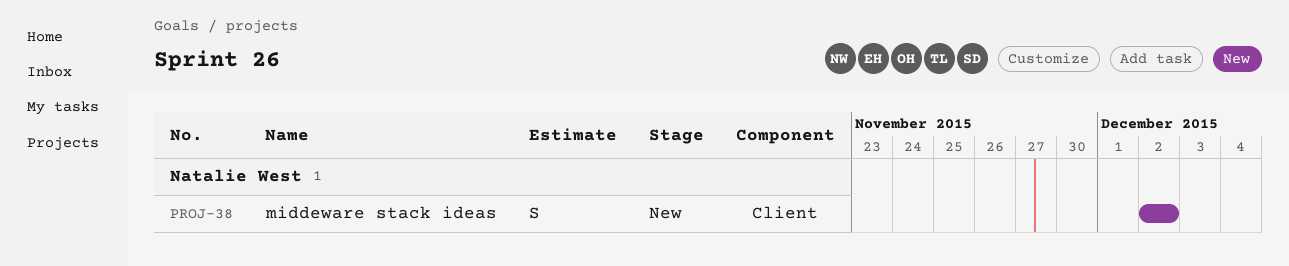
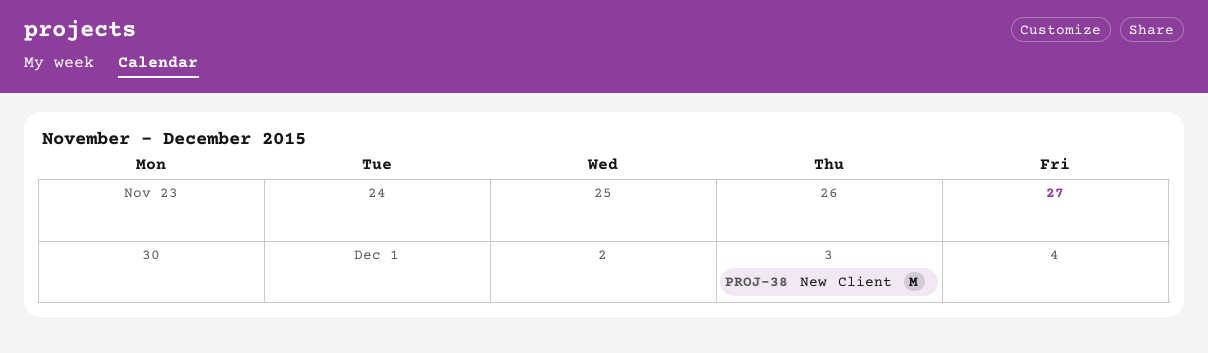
PROJ-38, estimate: S -> M
PROJ-38, due: Dec 2 -> Dec 3

